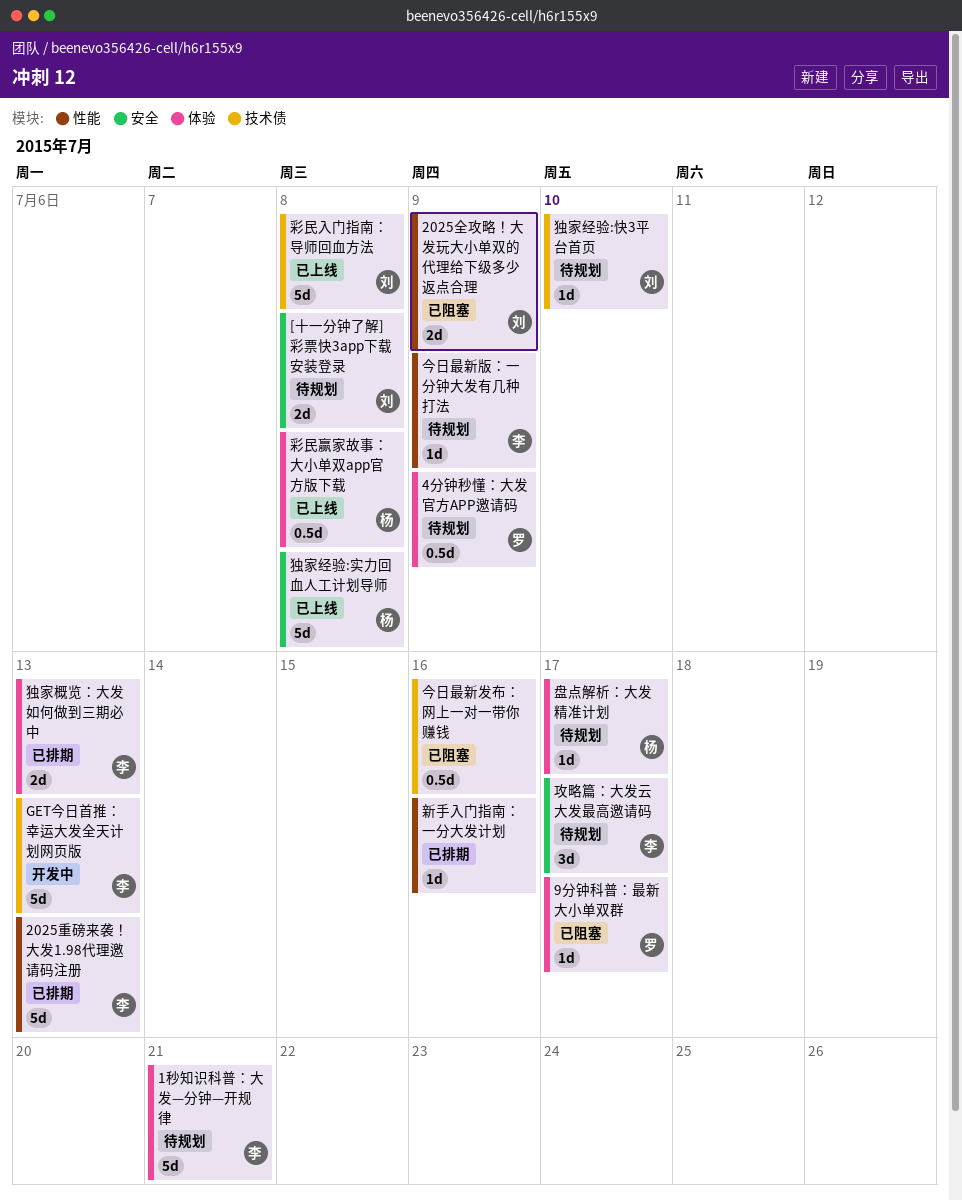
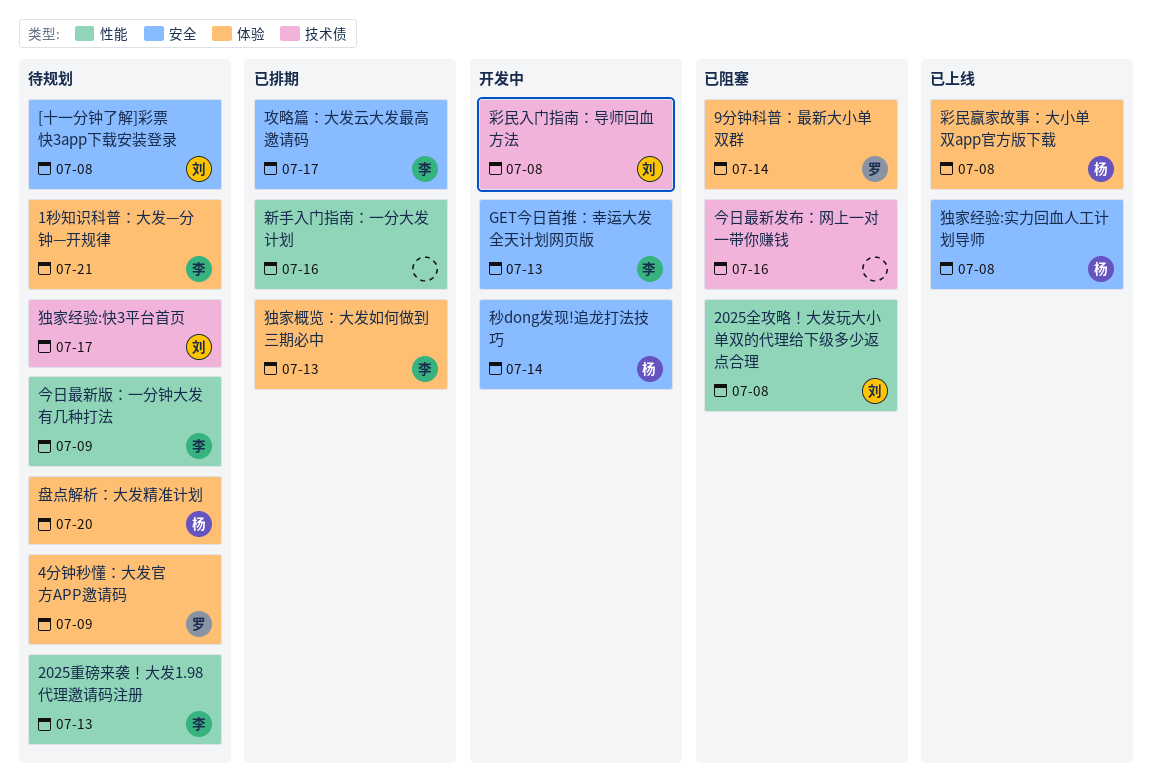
2025全攻略！大发玩大小单双的代理给下级多少返点合理, due: Jul 9 -> Jul 8
2025重磅来袭！大发1.98代理邀请码注册, status: 已排期 -> 待规划
9分钟科普：最新大小单双群, due: Jul 17 -> Jul 14
GET今日首推：幸运大发全天计划网页版, label: 技术债 -> 安全
彩民入门指南：导师回血方法, status: 已上线 -> 开发中
攻略篇：大发云大发最高邀请码, status: 待规划 -> 已排期
独家经验:快3平台首页, due: Jul 10 -> Jul 17
盘点解析：大发精准计划, due: Jul 17 -> Jul 20
秒dong发现!追龙打法技巧: none -> present

